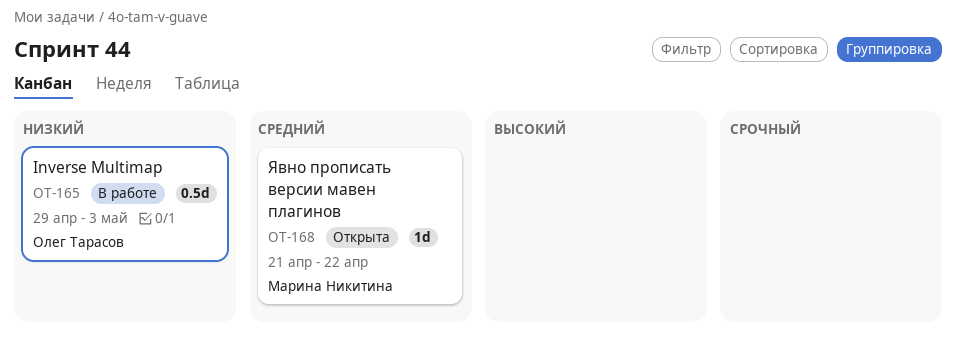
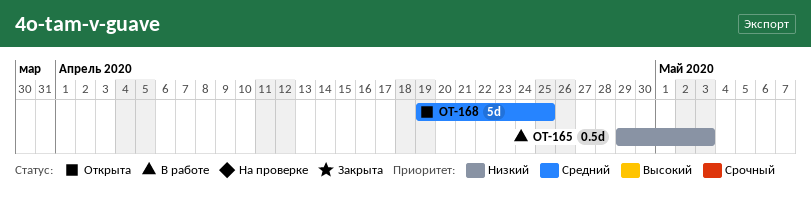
OT-168, estimate: 1d -> 5d
OT-168, start: Apr 21 -> Apr 19
OT-168, due: Apr 22 -> Apr 25

